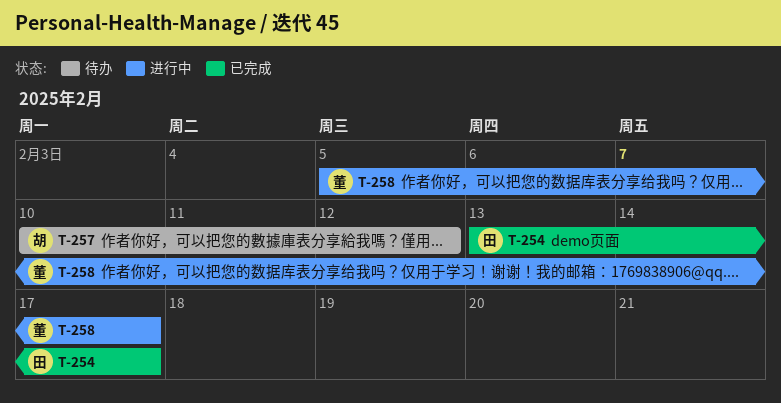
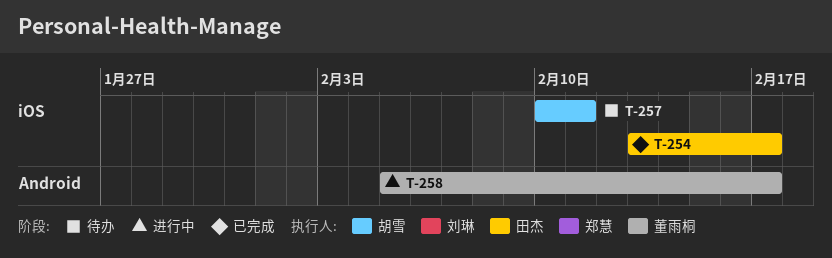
T-257, due: Feb 12 -> Feb 11

